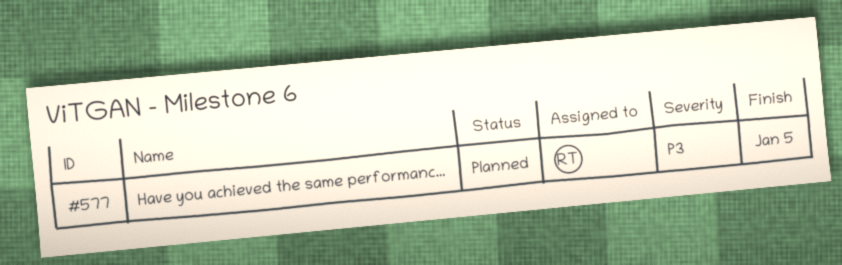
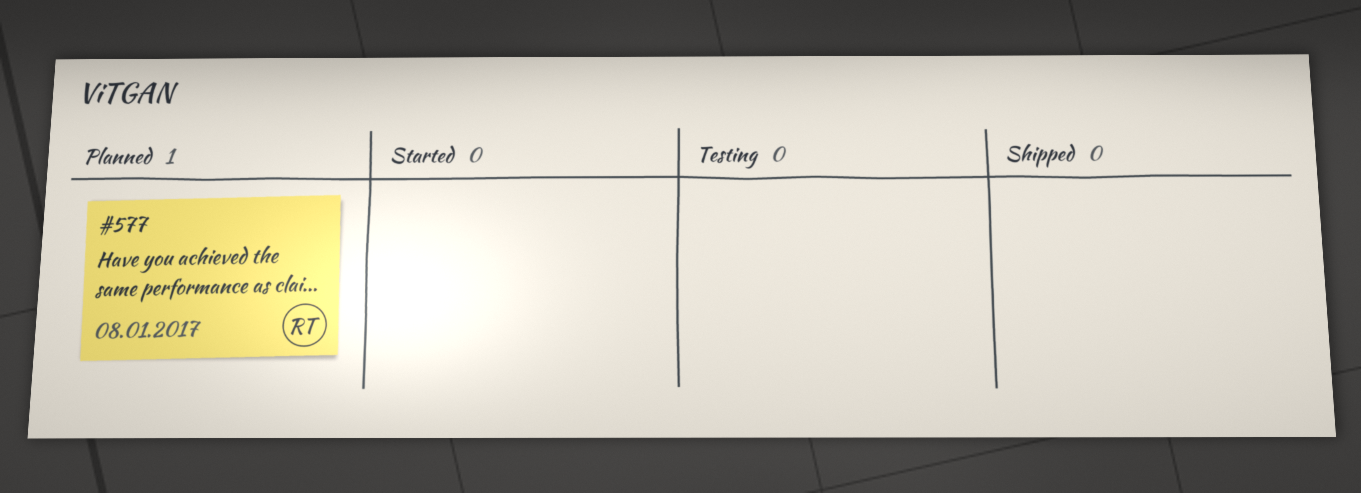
#577, due: Jan 5 -> Jan 8

